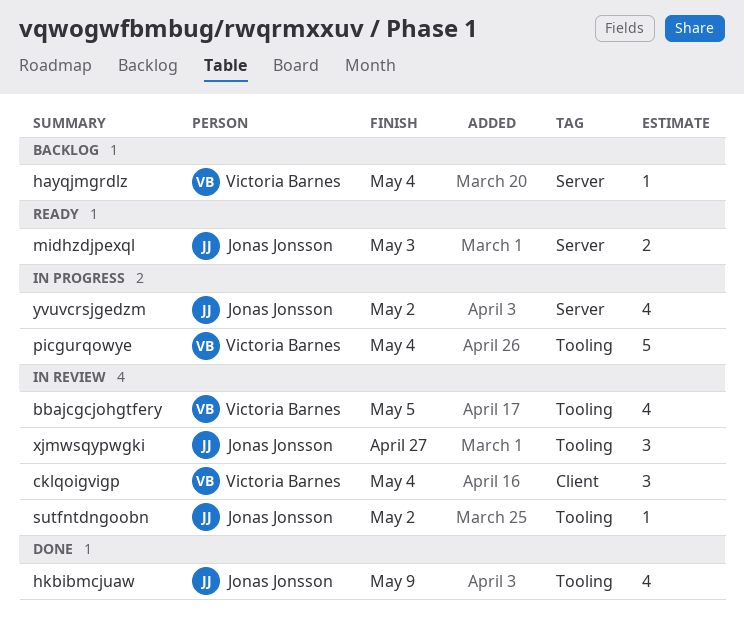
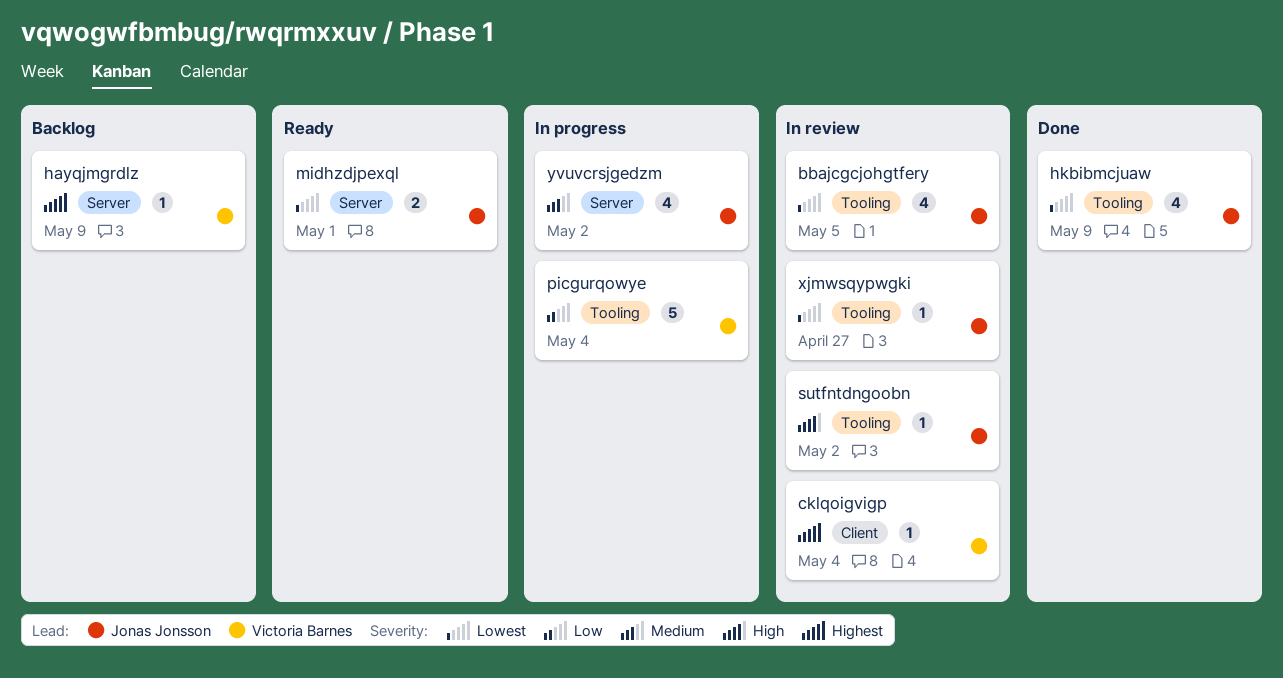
bbajcgcjohgtfery, owner: Victoria Barnes -> Jonas Jonsson
cklqoigvigp, estimate: 3 -> 1
hayqjmgrdlz, due: May 4 -> May 9
midhzdjpexql, due: May 3 -> May 1
xjmwsqypwgki, estimate: 3 -> 1

